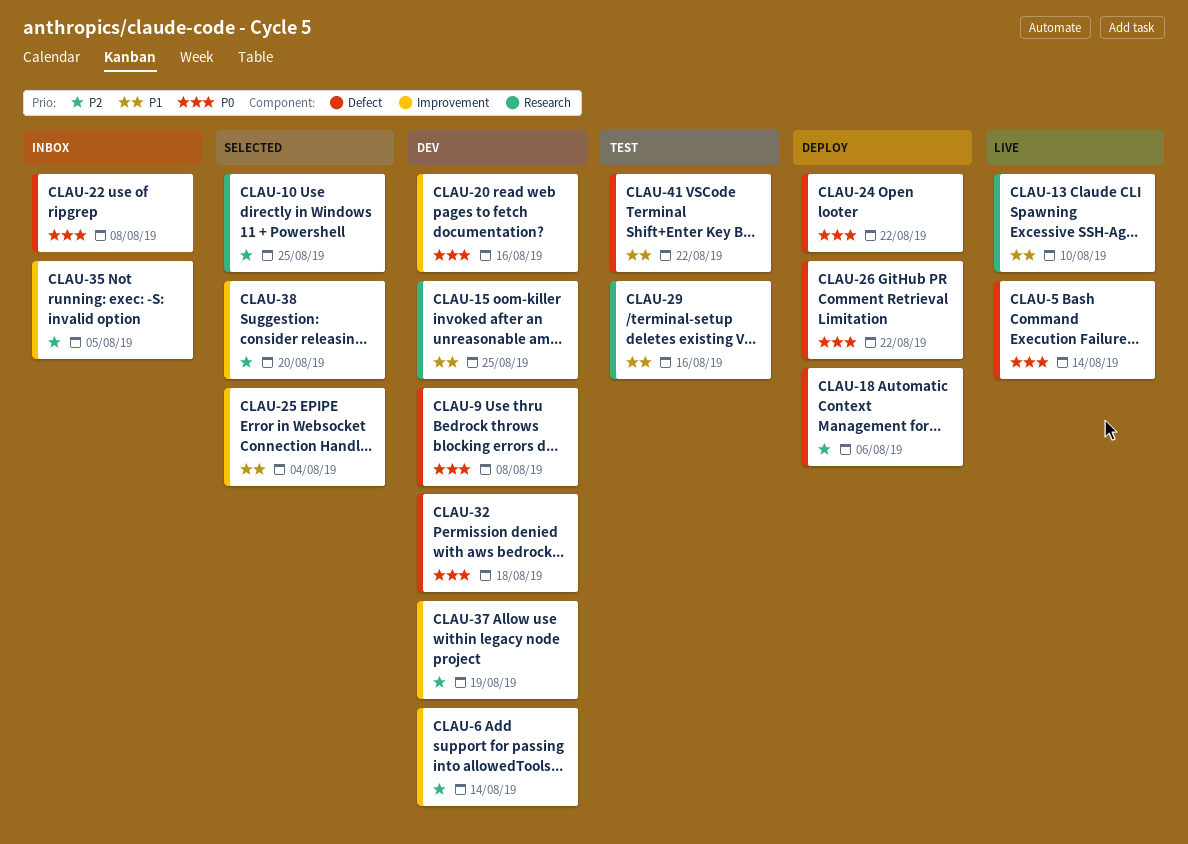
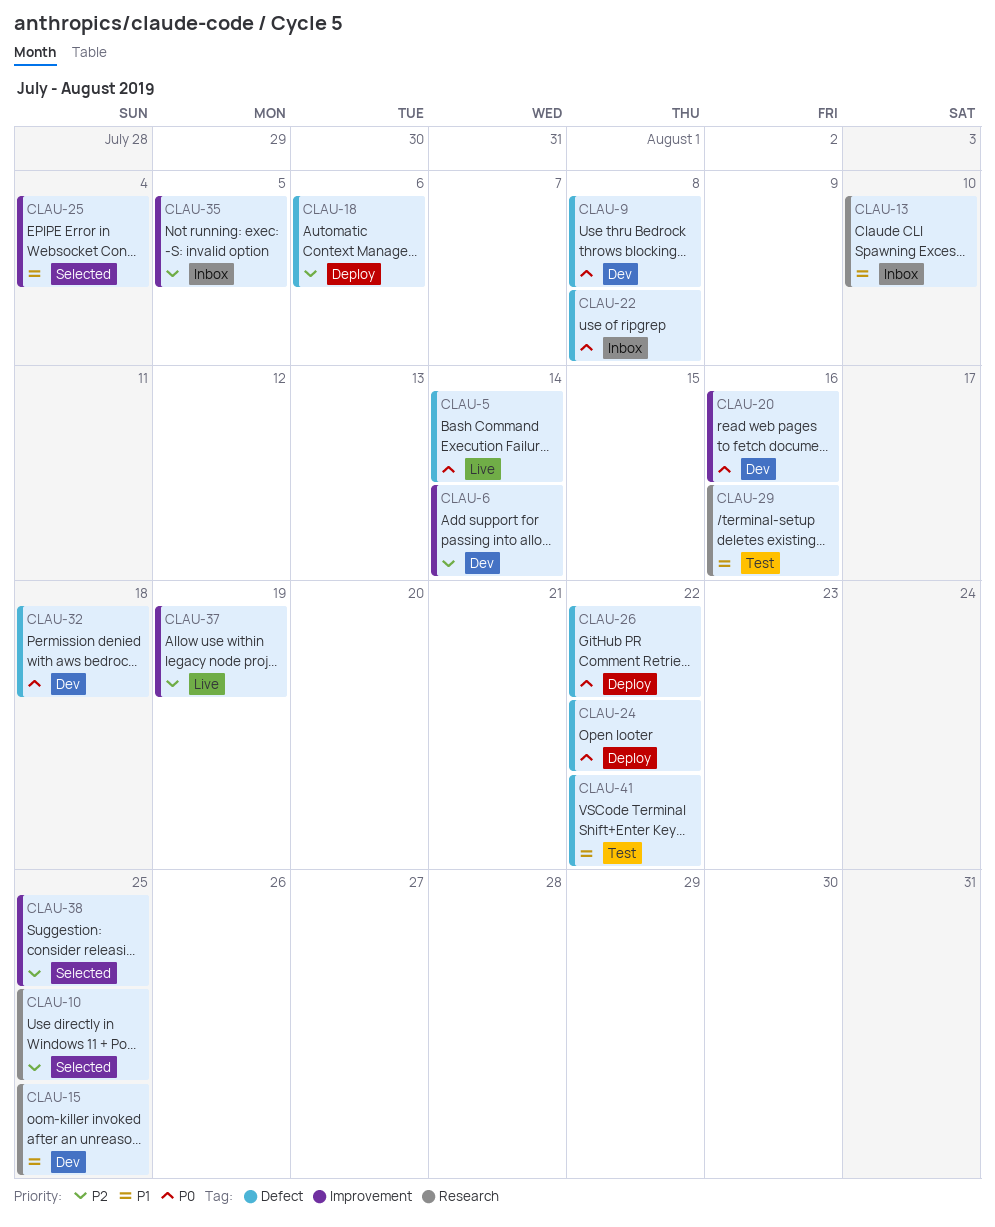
CLAU-13, status: Live -> Inbox
CLAU-37, status: Dev -> Live
CLAU-38, due: Aug 20 -> Aug 25

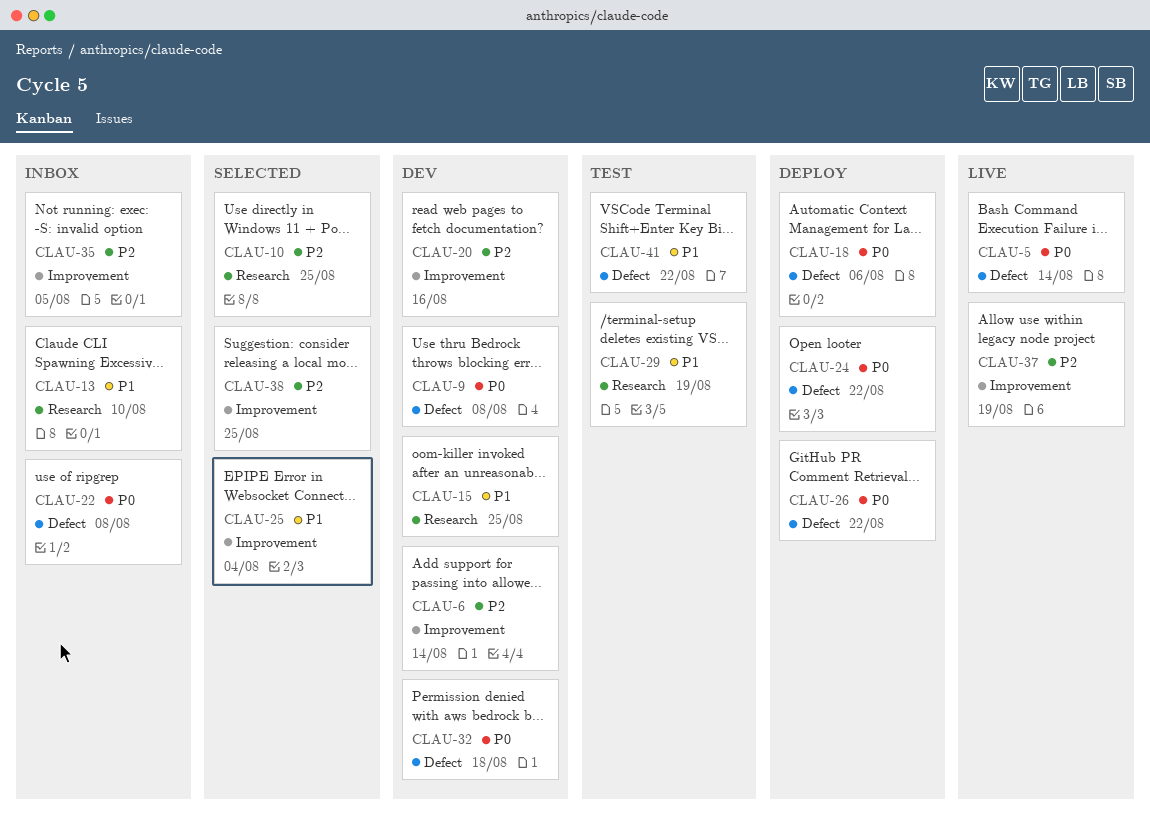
CLAU-18, priority: P2 -> P0
CLAU-20, priority: P0 -> P2
CLAU-29, due: Aug 16 -> Aug 19

